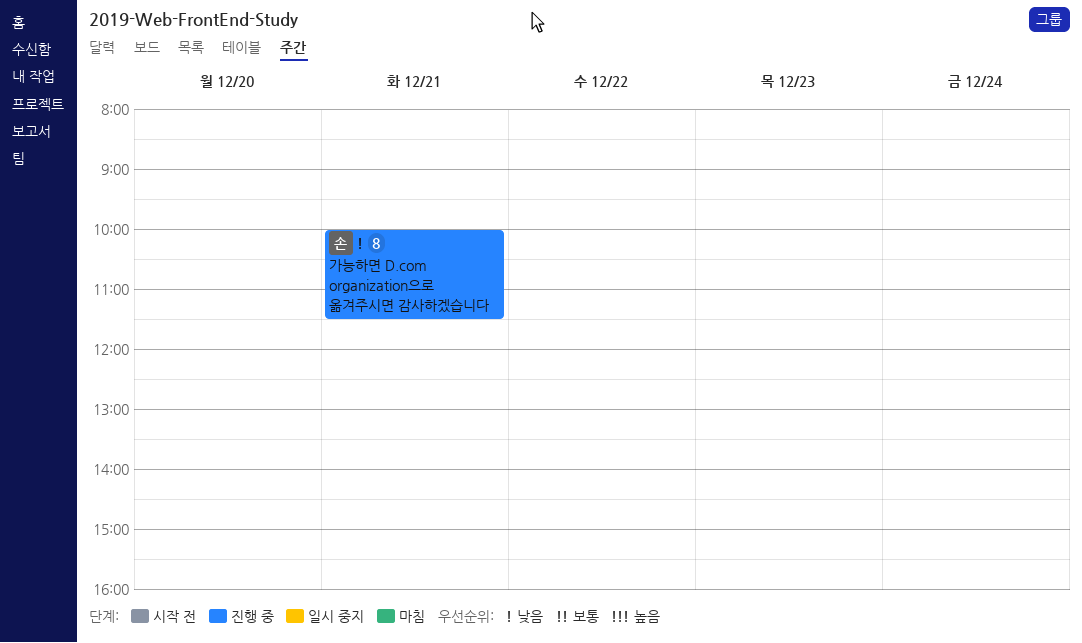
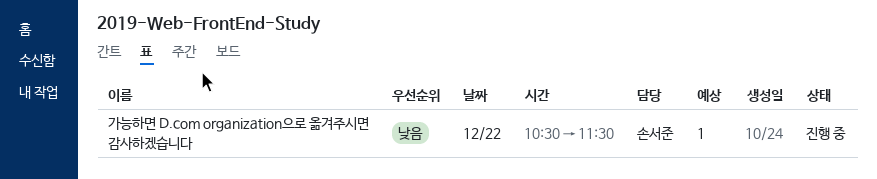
가능하면 D.com organization으로 옮겨주시면 감사하겠습니다, estimate: 8 -> 1
가능하면 D.com organization으로 옮겨주시면 감사하겠습니다, day: Dec 21 -> Dec 22
가능하면 D.com organization으로 옮겨주시면 감사하겠습니다, begins: 10:00 -> 10:30

